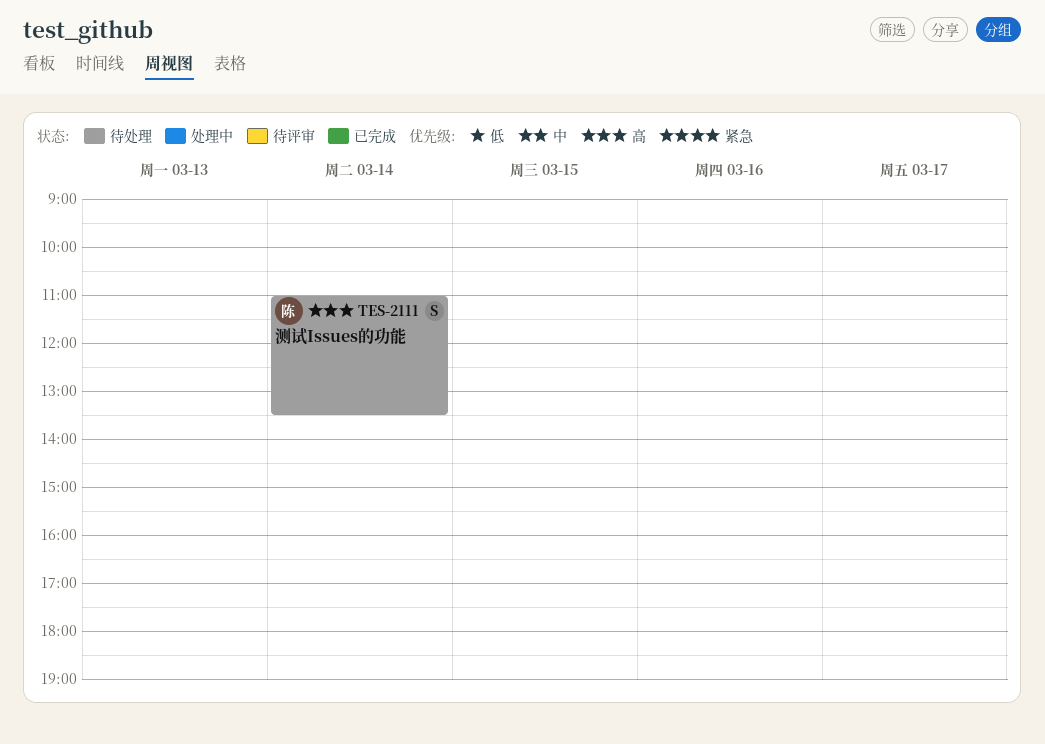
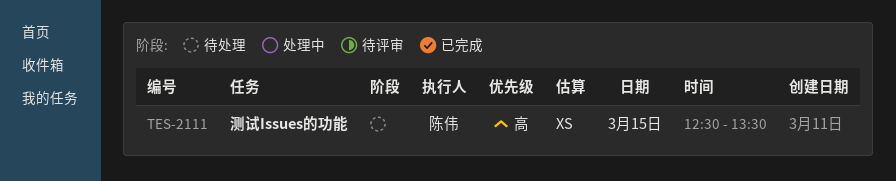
TES-2111, estimate: S -> XS
TES-2111, day: Mar 14 -> Mar 15
TES-2111, begins: 11:00 -> 12:30

